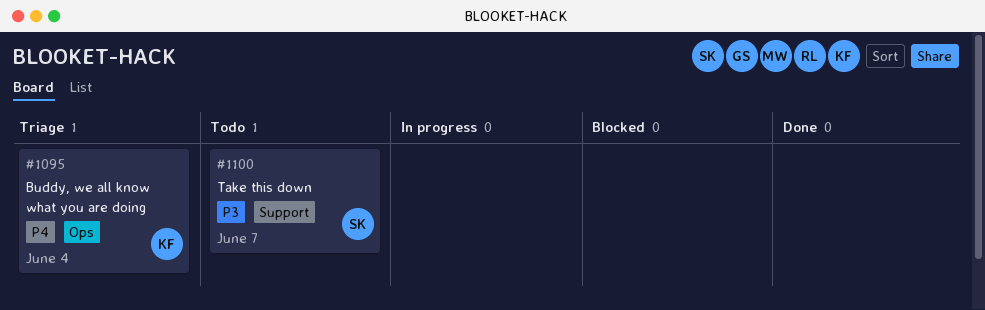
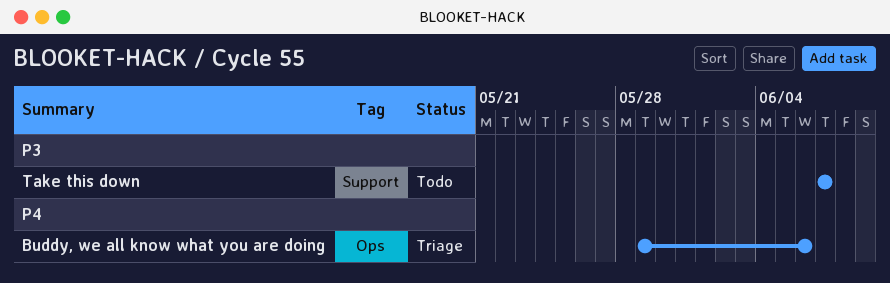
Buddy, we all know what you are doing, due: Jun 4 -> Jun 6

